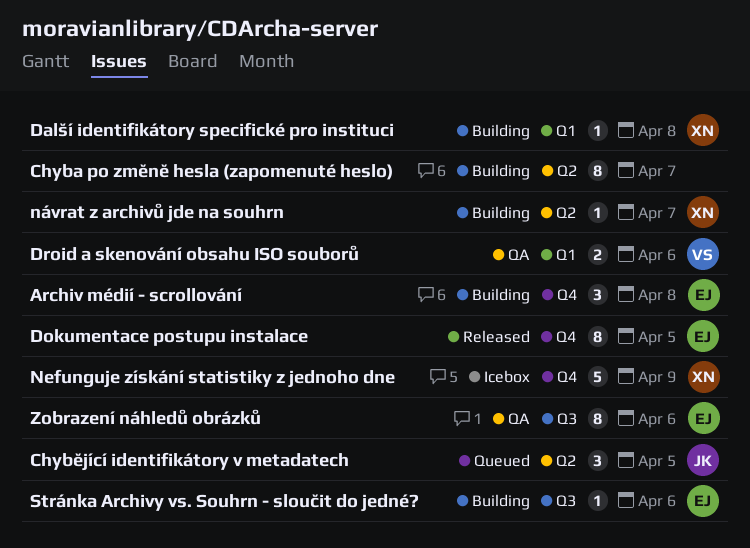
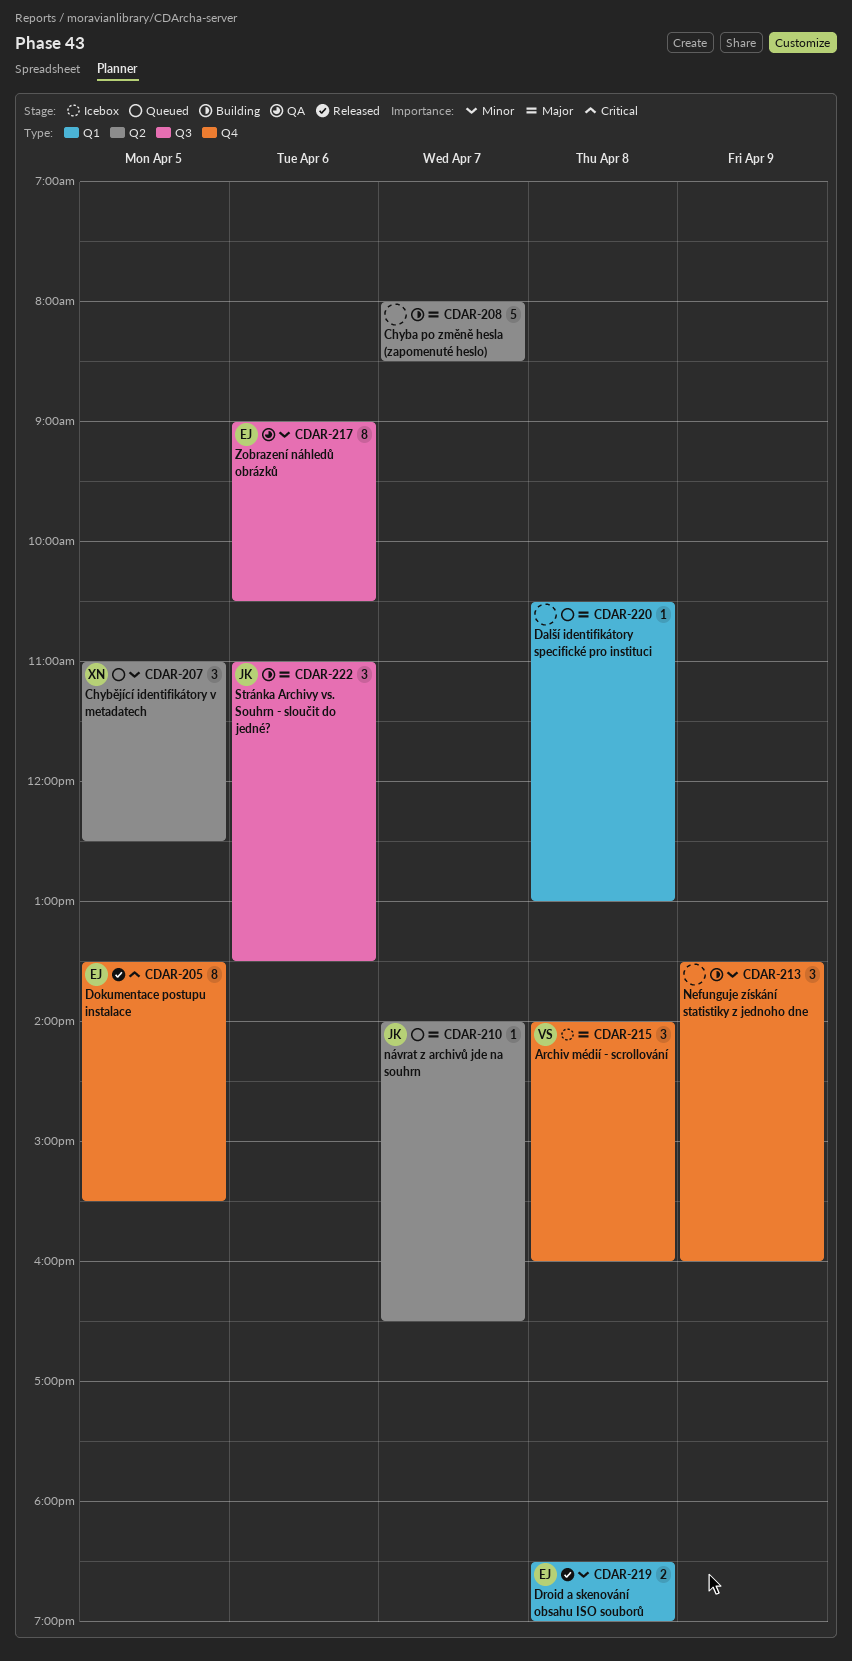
Archiv médií - scrollování, status: Building -> Icebox
Archiv médií - scrollování, owner: EJ -> VS
Chyba po změně hesla (zapomenuté heslo), estimate: 8 -> 5
Chybějící identifikátory v metadatech, owner: JK -> XN
Další identifikátory specifické pro instituci, status: Building -> Queued
Další identifikátory specifické pro instituci, owner: XN -> none
Droid a skenování obsahu ISO souborů, status: QA -> Released
Droid a skenování obsahu ISO souborů, owner: VS -> EJ
Droid a skenování obsahu ISO souborů, day: Apr 6 -> Apr 8
Nefunguje získání statistiky z jednoho dne, status: Icebox -> Building
Nefunguje získání statistiky z jednoho dne, owner: XN -> none
Nefunguje získání statistiky z jednoho dne, estimate: 5 -> 3
návrat z archivů jde na souhrn, status: Building -> Queued
návrat z archivů jde na souhrn, owner: XN -> JK
Stránka Archivy vs. Souhrn - sloučit do jedné?, owner: EJ -> JK
Stránka Archivy vs. Souhrn - sloučit do jedné?, estimate: 1 -> 3

